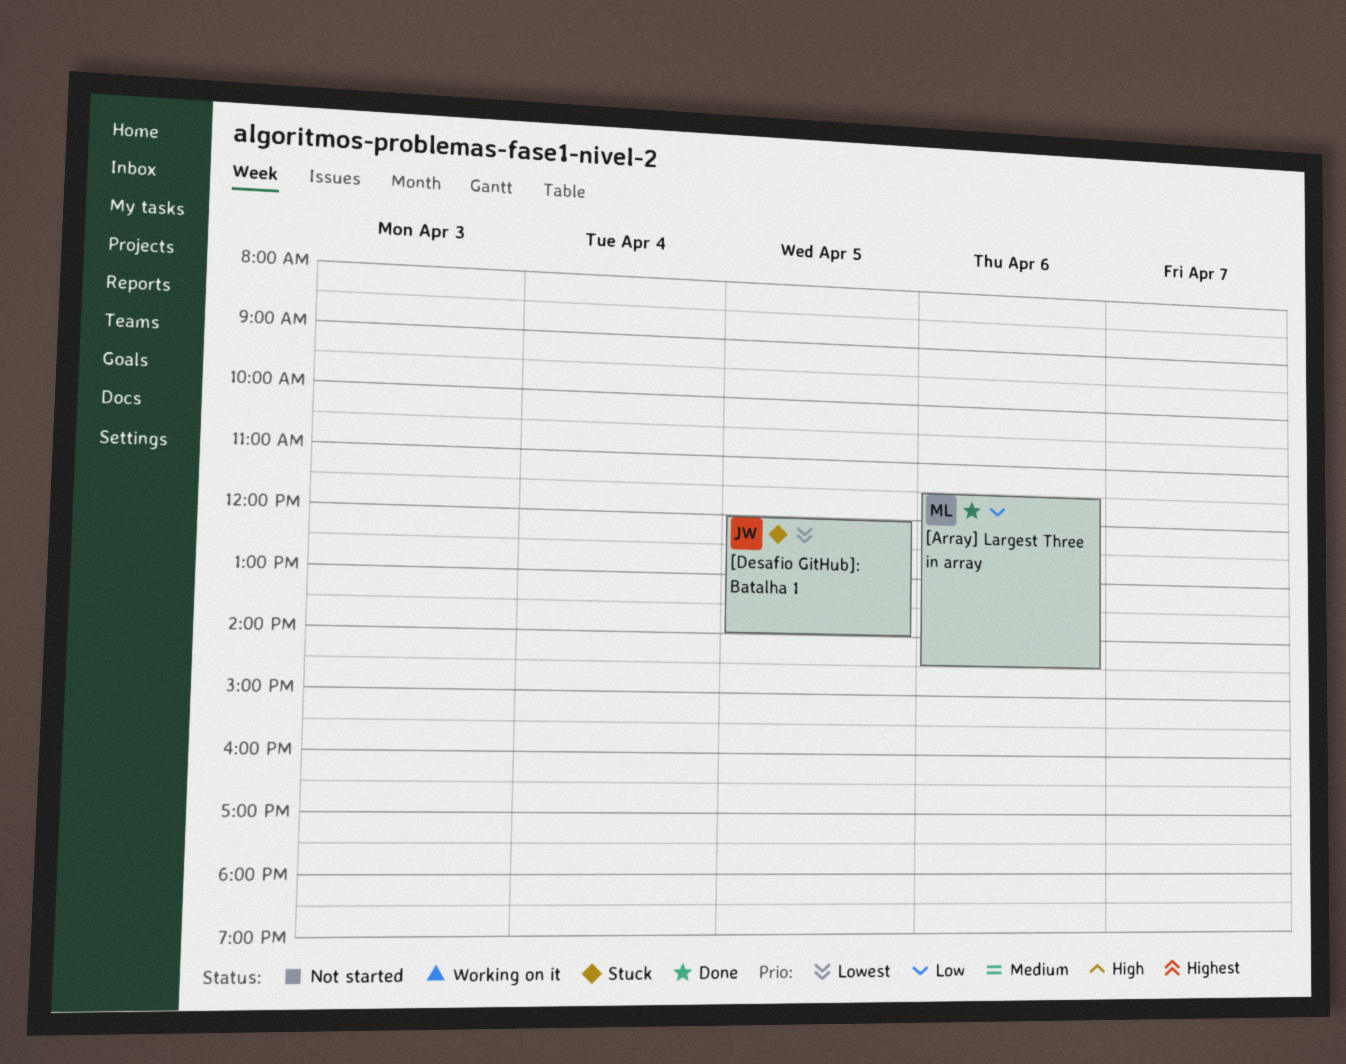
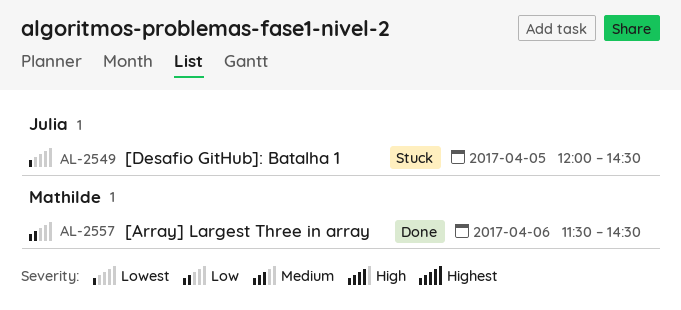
[Desafio GitHub]: Batalha 1, ends: 14:00 -> 14:30

